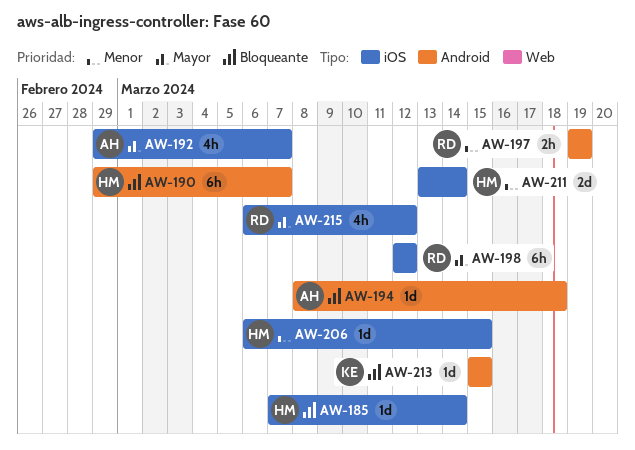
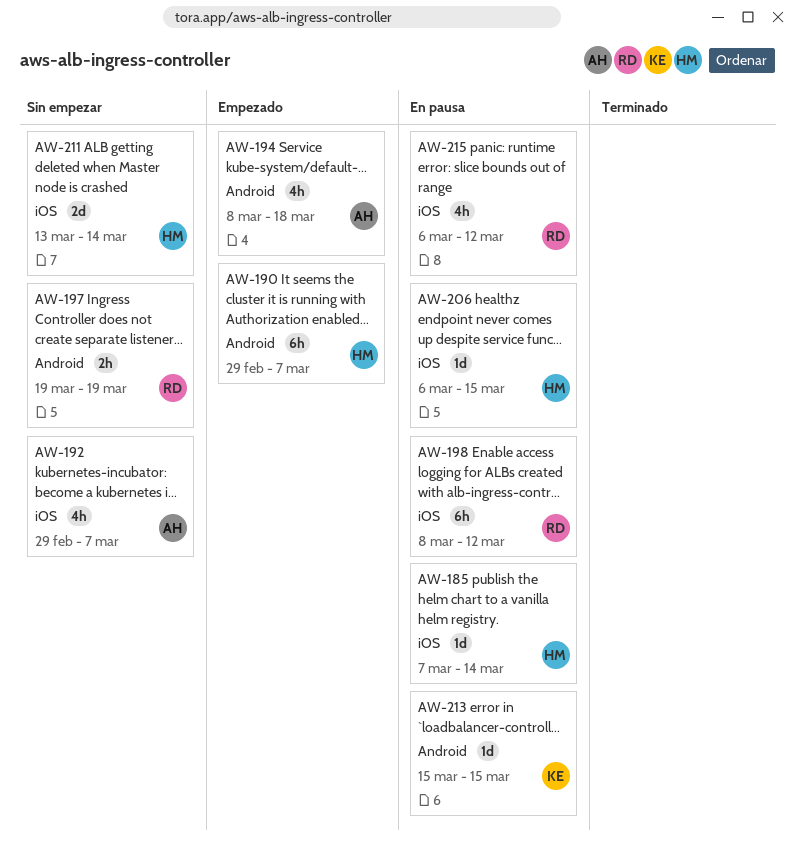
AW-194, estimate: 1d -> 4h
AW-198, start: Mar 12 -> Mar 8

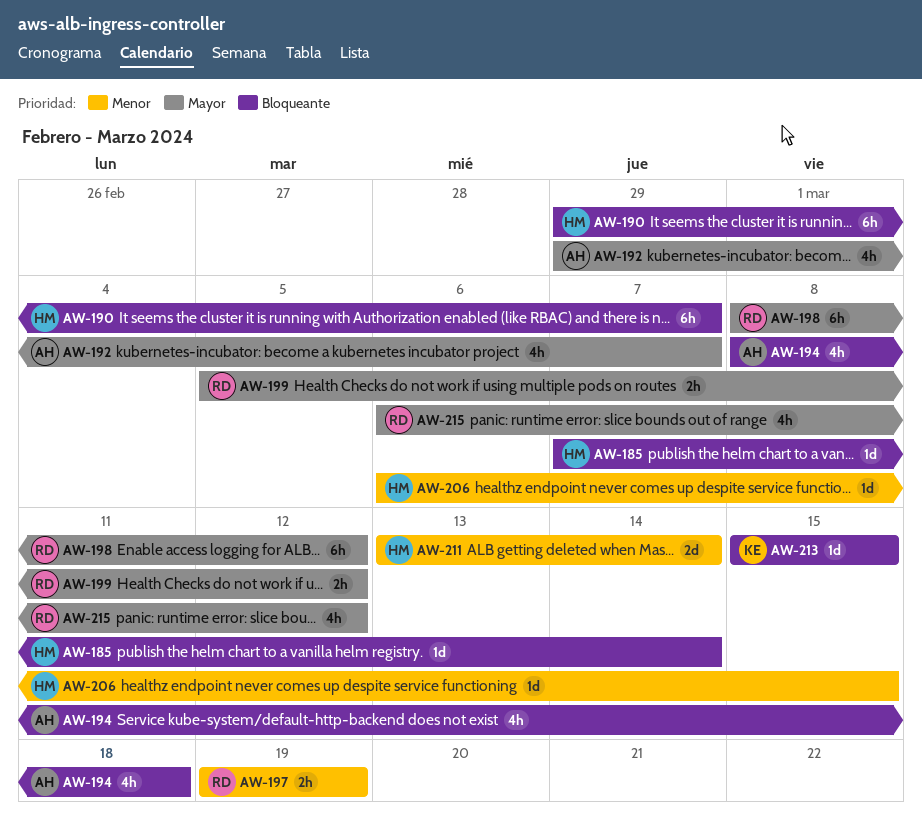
AW-199: none -> present

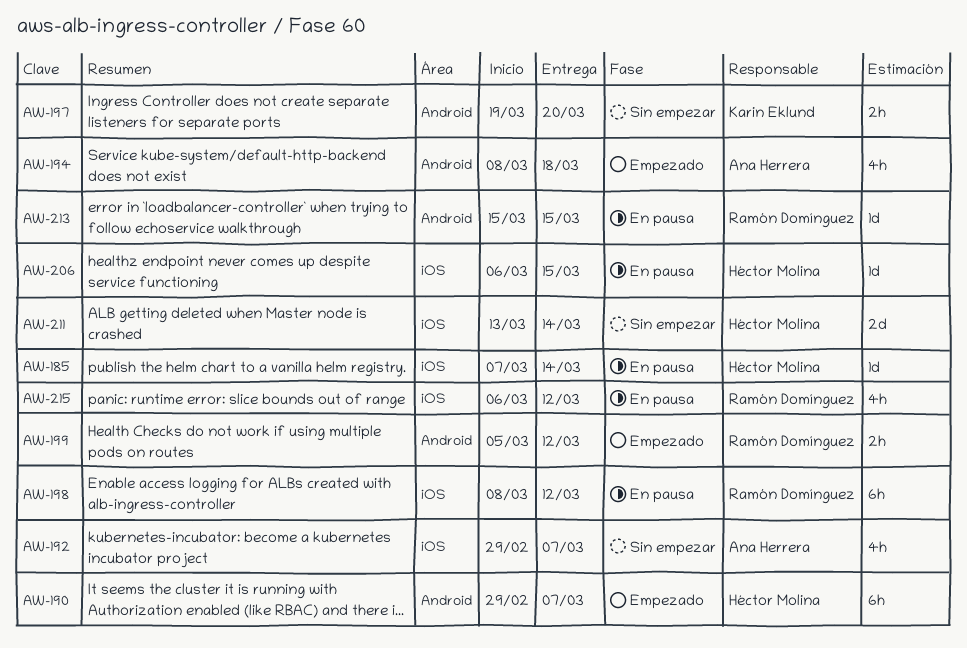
AW-197, owner: Ramón Domínguez -> Karin Eklund
AW-197, due: Mar 19 -> Mar 20
AW-213, owner: Karin Eklund -> Ramón Domínguez

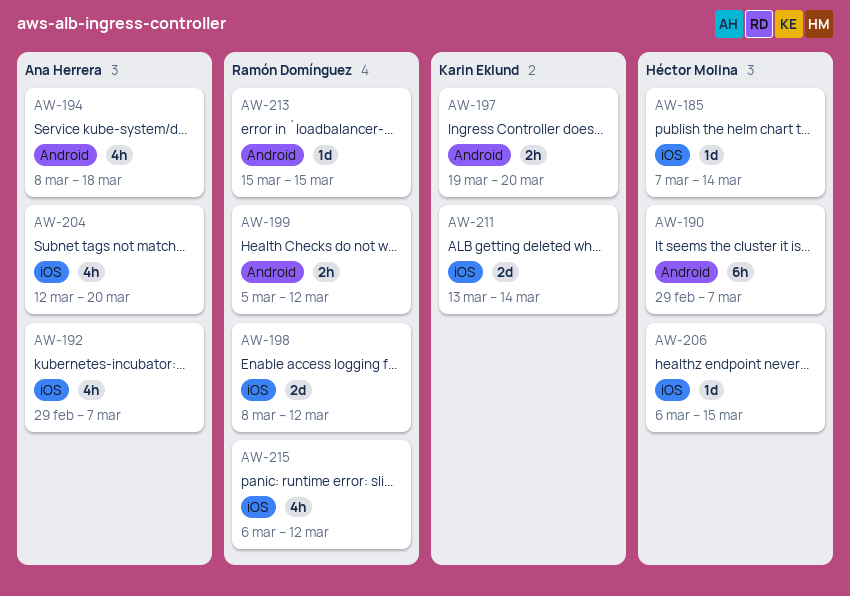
AW-198, estimate: 6h -> 2d
AW-204: none -> present
AW-211, owner: Héctor Molina -> Karin Eklund

